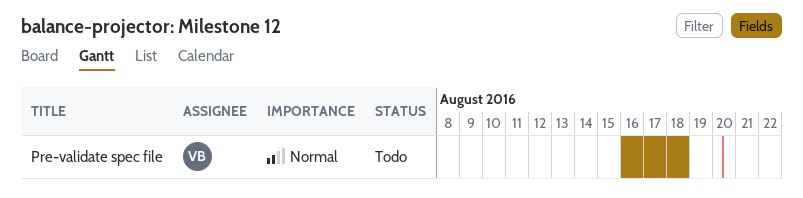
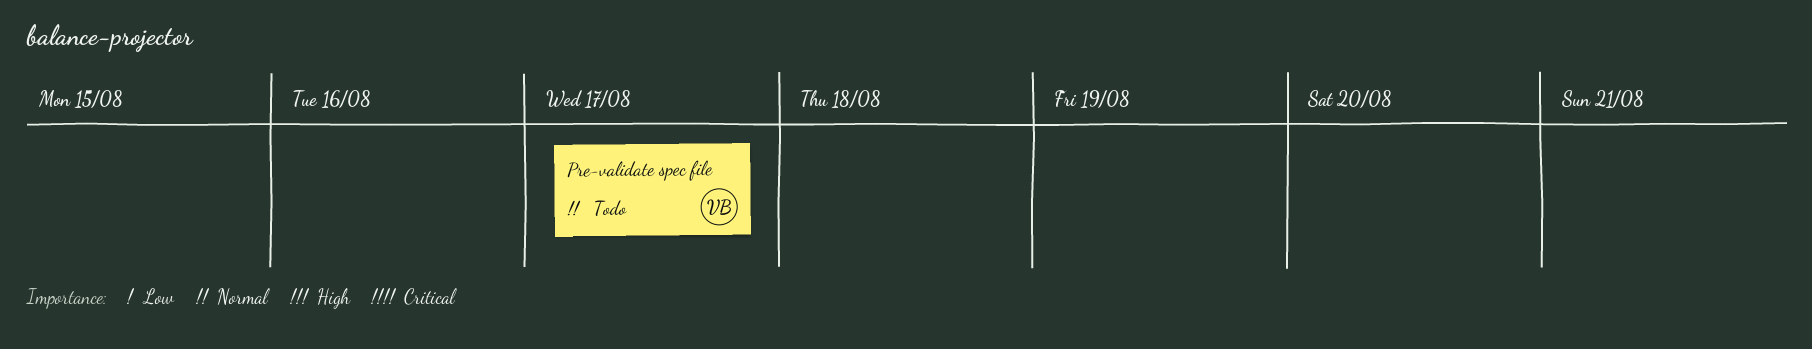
Pre-validate spec file, due: Aug 18 -> Aug 17

